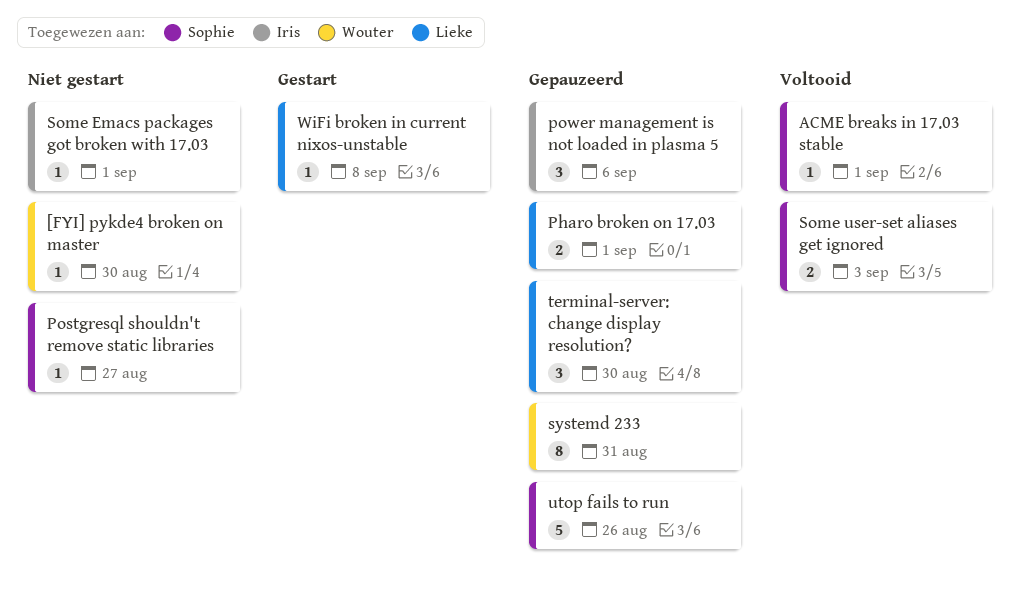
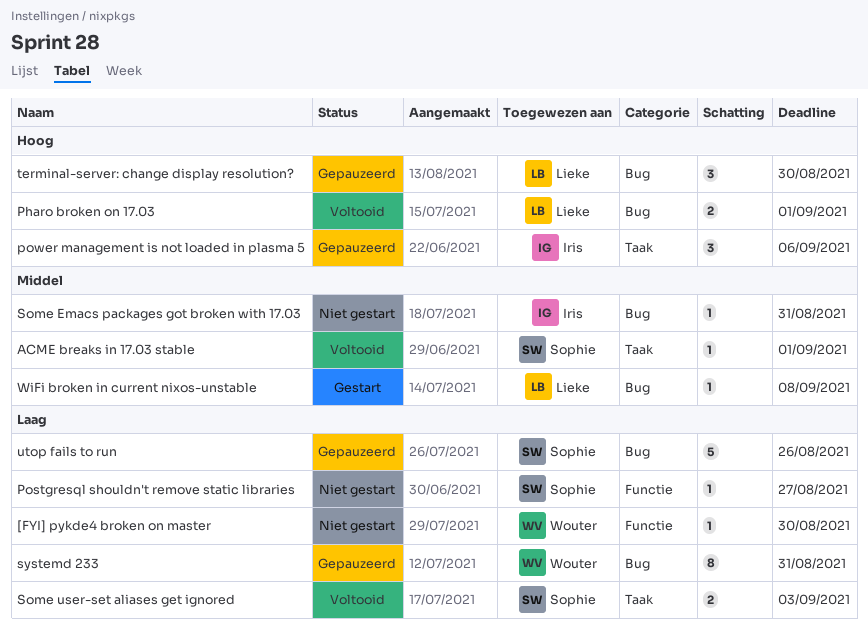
Pharo broken on 17.03, status: Gepauzeerd -> Voltooid
Some Emacs packages got broken with 17.03, due: Sep 1 -> Aug 31

